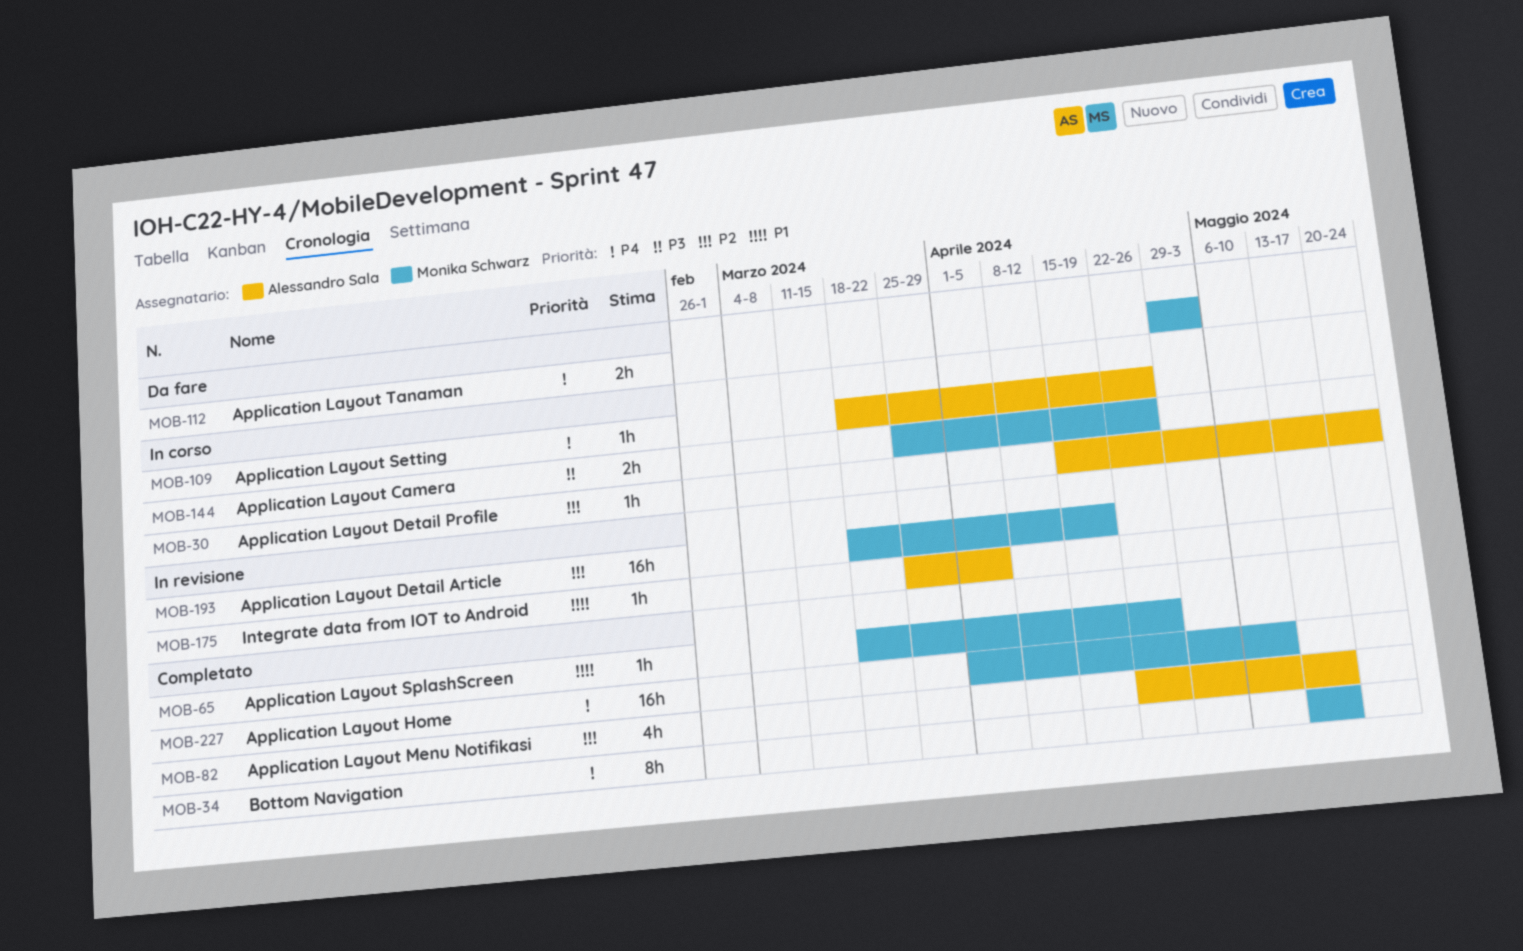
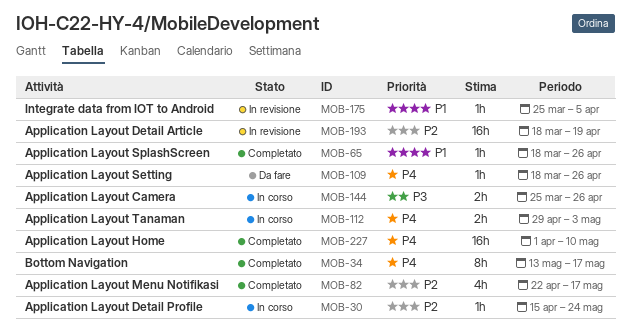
MOB-109, status: In corso -> Da fare
MOB-112, status: Da fare -> In corso

